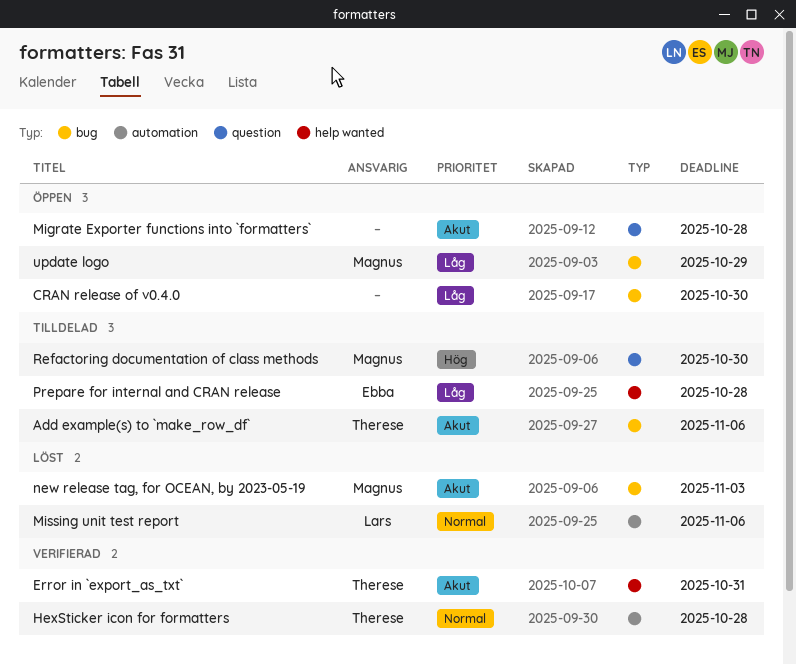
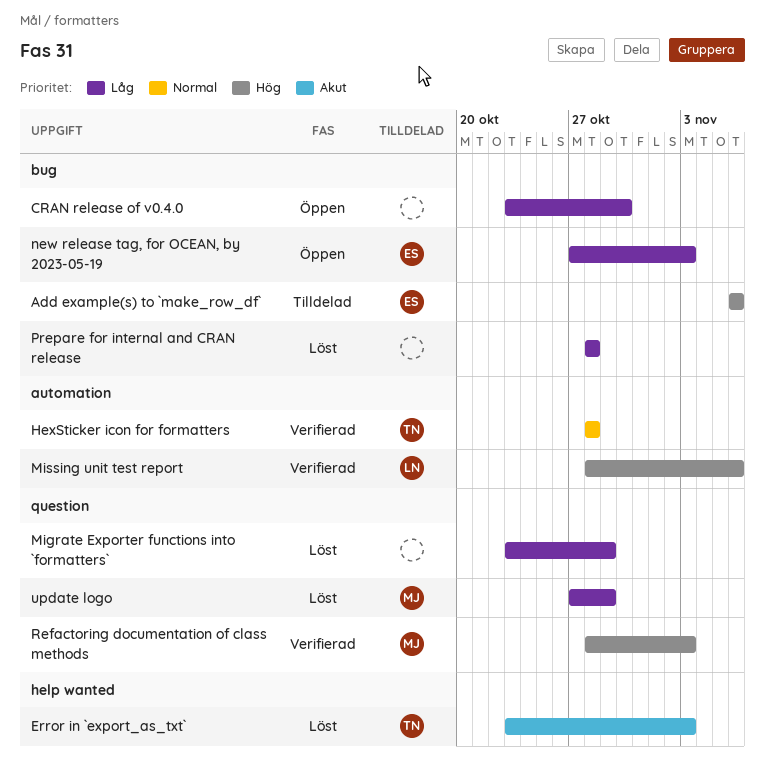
Add example(s) to `make_row_df`, owner: Therese -> Ebba
Add example(s) to `make_row_df`, priority: Akut -> Hög
Error in `export_as_txt`, status: Verifierad -> Löst
Error in `export_as_txt`, due: Oct 31 -> Nov 3
Migrate Exporter functions into `formatters`, status: Öppen -> Löst
Migrate Exporter functions into `formatters`, priority: Akut -> Låg
Migrate Exporter functions into `formatters`, due: Oct 28 -> Oct 29
Missing unit test report, status: Löst -> Verifierad
Missing unit test report, priority: Normal -> Hög
new release tag, for OCEAN, by 2023-05-19, status: Löst -> Öppen
new release tag, for OCEAN, by 2023-05-19, owner: Magnus -> Ebba
new release tag, for OCEAN, by 2023-05-19, priority: Akut -> Låg
Prepare for internal and CRAN release, status: Tilldelad -> Löst
Prepare for internal and CRAN release, owner: Ebba -> none
Prepare for internal and CRAN release, label: help wanted -> bug
Refactoring documentation of class methods, status: Tilldelad -> Verifierad
Refactoring documentation of class methods, due: Oct 30 -> Nov 3
update logo, status: Öppen -> Löst
update logo, label: bug -> question

